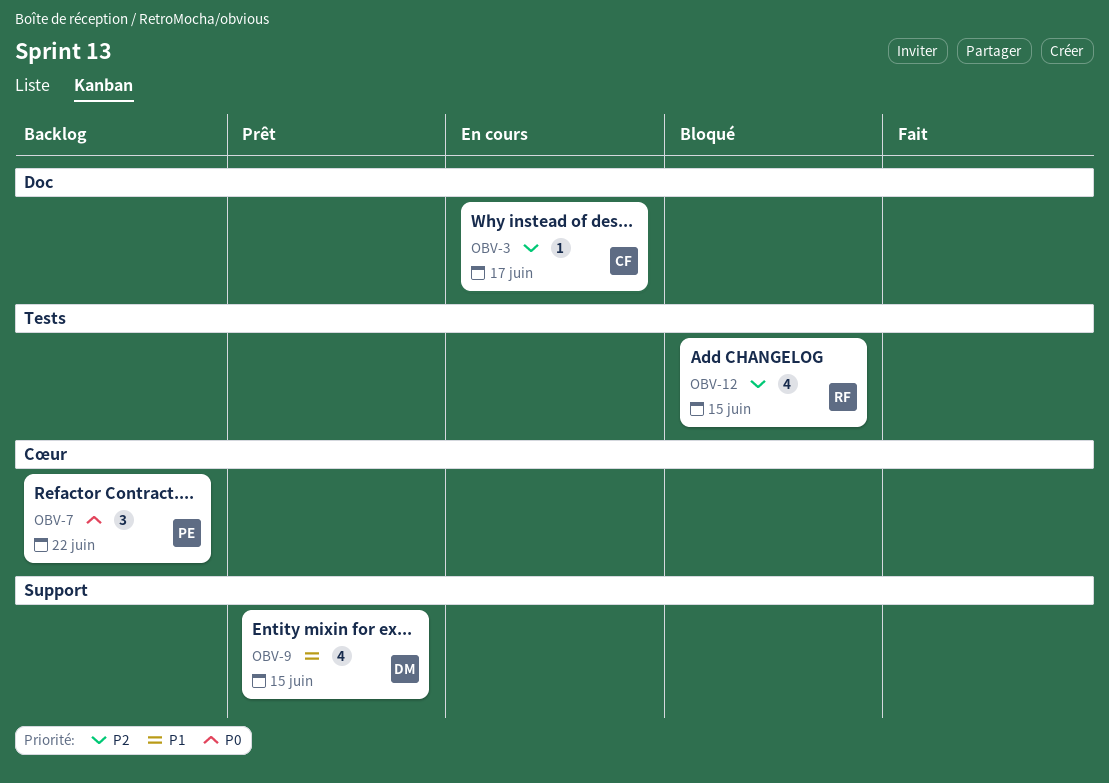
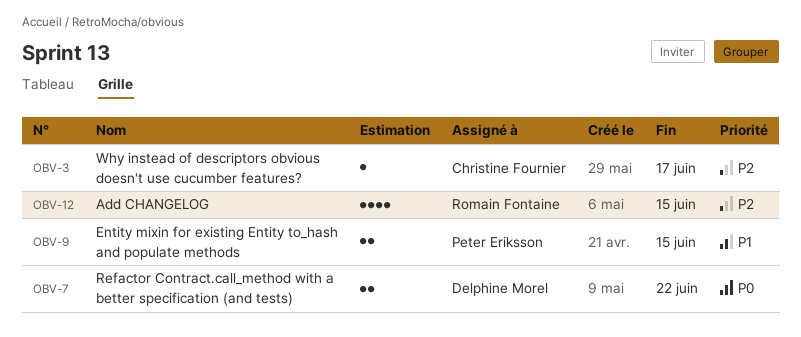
OBV-7, owner: Peter Eriksson -> Delphine Morel
OBV-7, estimate: 3 -> 2
OBV-9, owner: Delphine Morel -> Peter Eriksson
OBV-9, estimate: 4 -> 2

